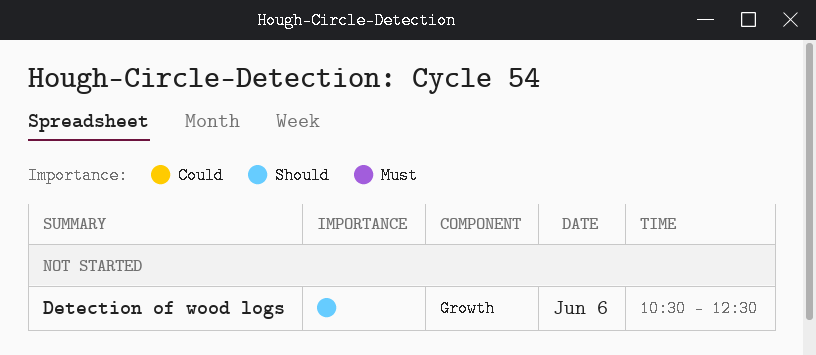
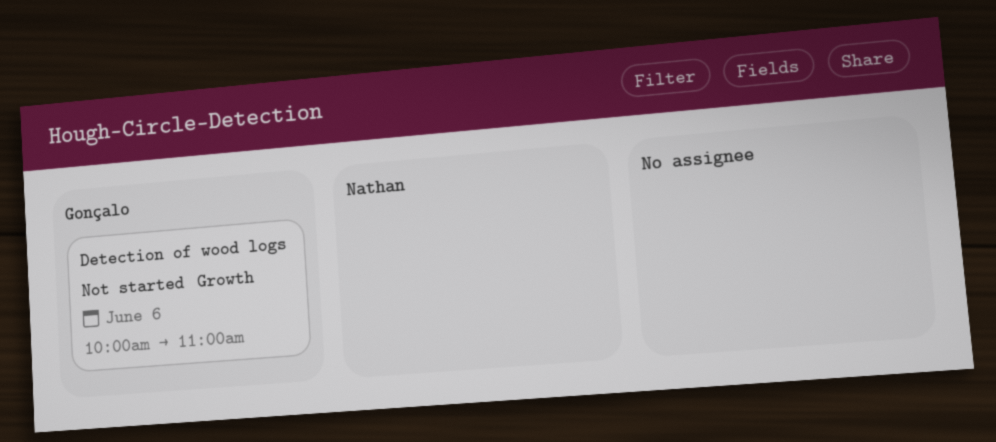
Detection of wood logs, begins: 10:30 -> 10:00
Detection of wood logs, ends: 12:30 -> 11:00

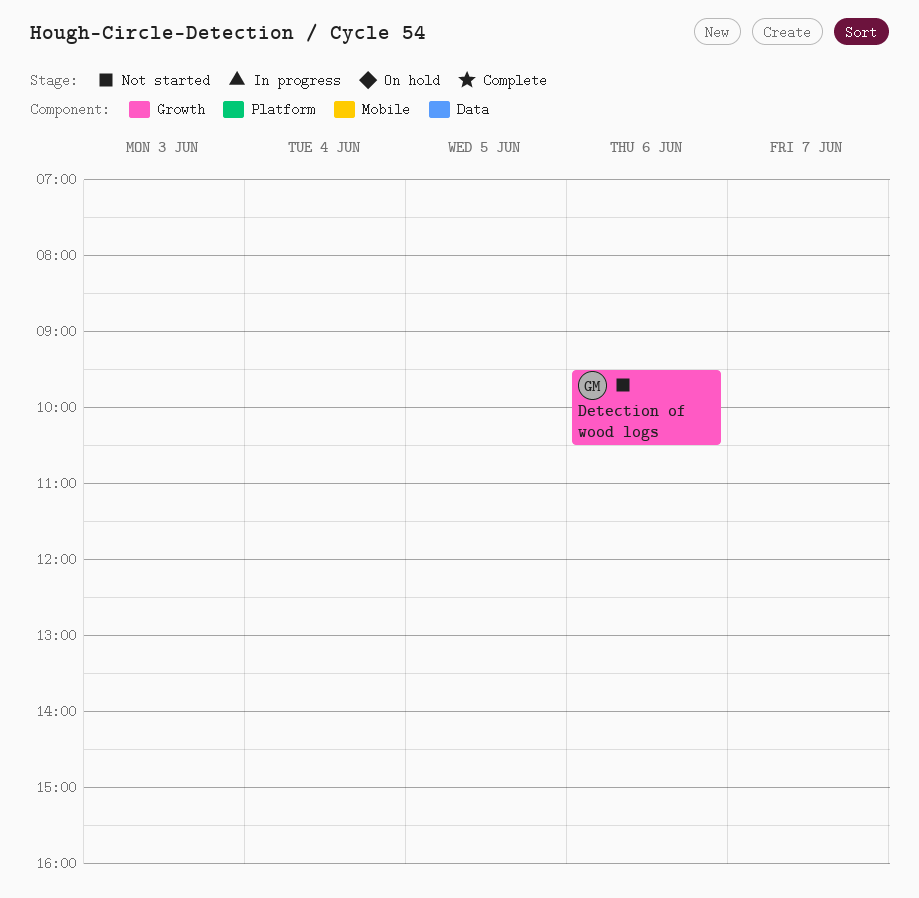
Detection of wood logs, begins: 10:00 -> 09:30
Detection of wood logs, ends: 11:00 -> 10:30

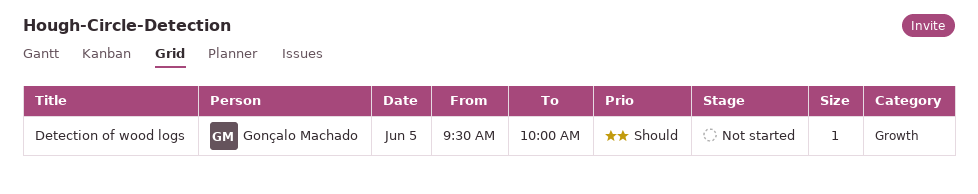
Detection of wood logs, day: Jun 6 -> Jun 5
Detection of wood logs, ends: 10:30 -> 10:00

